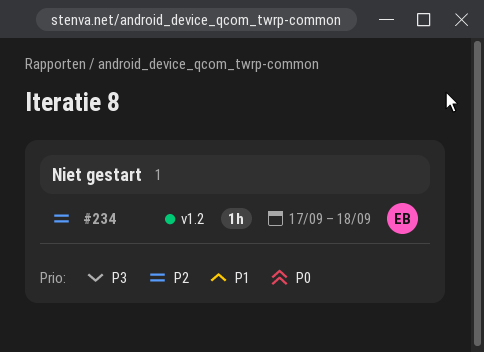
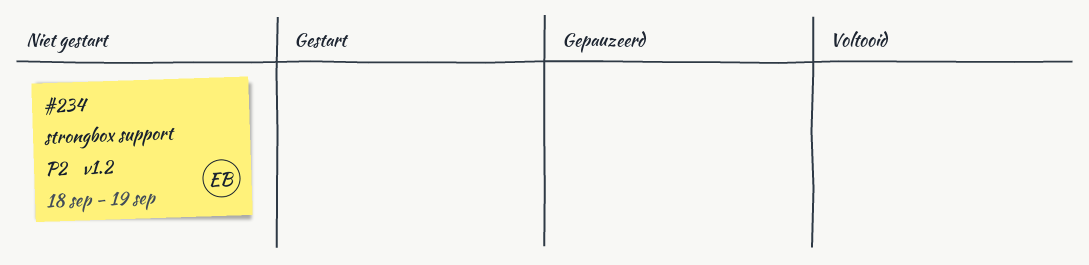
#234, start: Sep 17 -> Sep 18
#234, due: Sep 18 -> Sep 19

